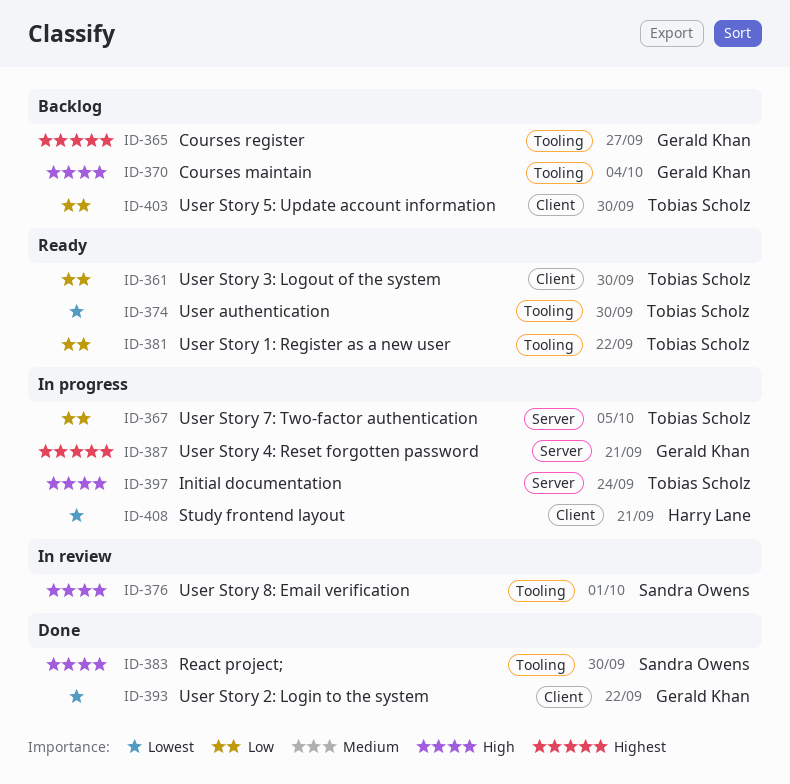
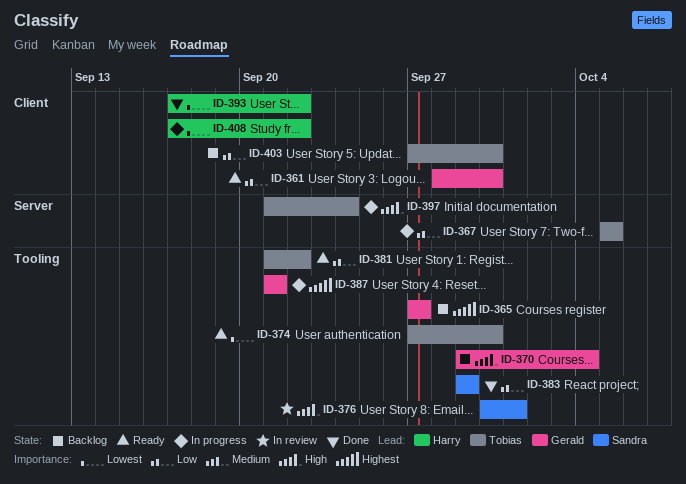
ID-361, owner: Tobias Scholz -> Gerald Khan
ID-383, priority: High -> Low
ID-383, due: Sep 30 -> Sep 29
ID-387, label: Server -> Tooling
ID-393, owner: Gerald Khan -> Harry Lane
ID-408, due: Sep 21 -> Sep 22

